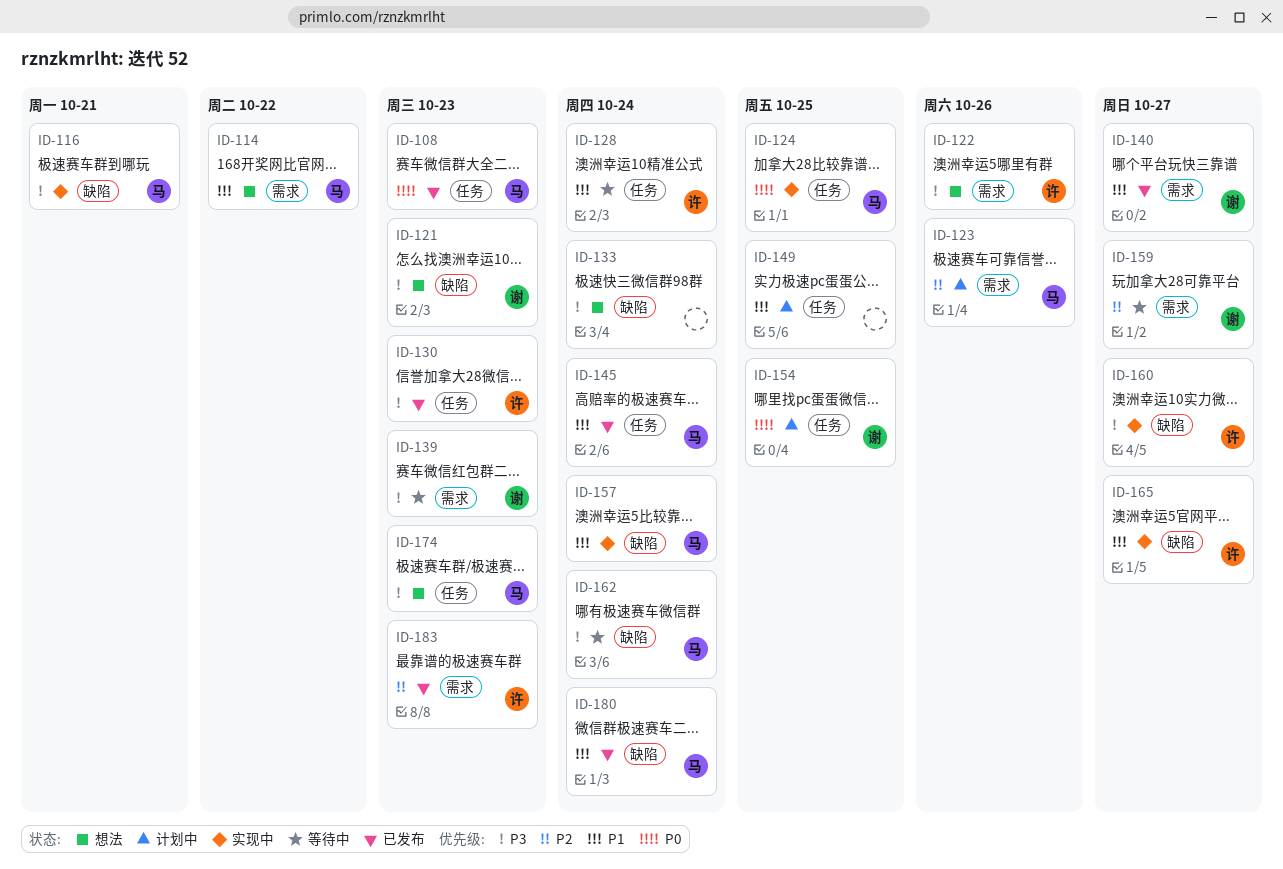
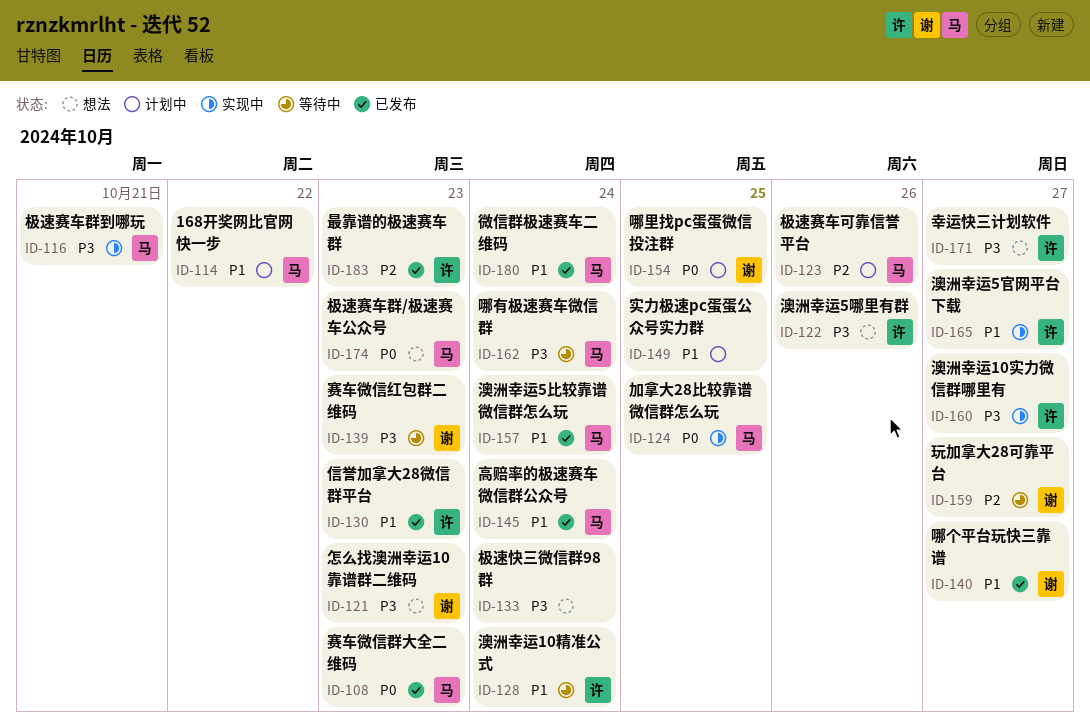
ID-114, status: 想法 -> 计划中
ID-130, priority: P3 -> P1
ID-157, status: 实现中 -> 已发布
ID-171: none -> present
ID-174, priority: P3 -> P0

